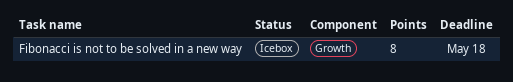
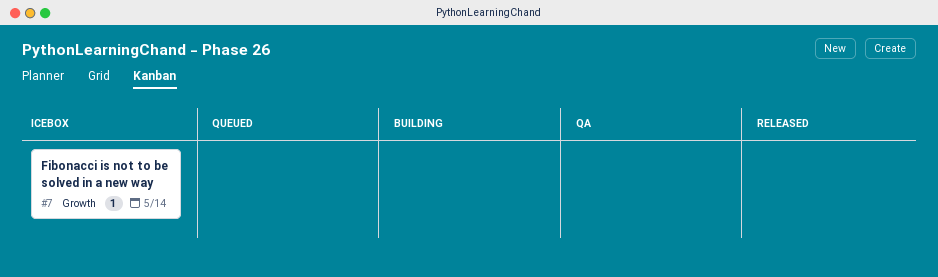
Fibonacci is not to be solved in a new way, estimate: 8 -> 1
Fibonacci is not to be solved in a new way, due: May 18 -> May 14

